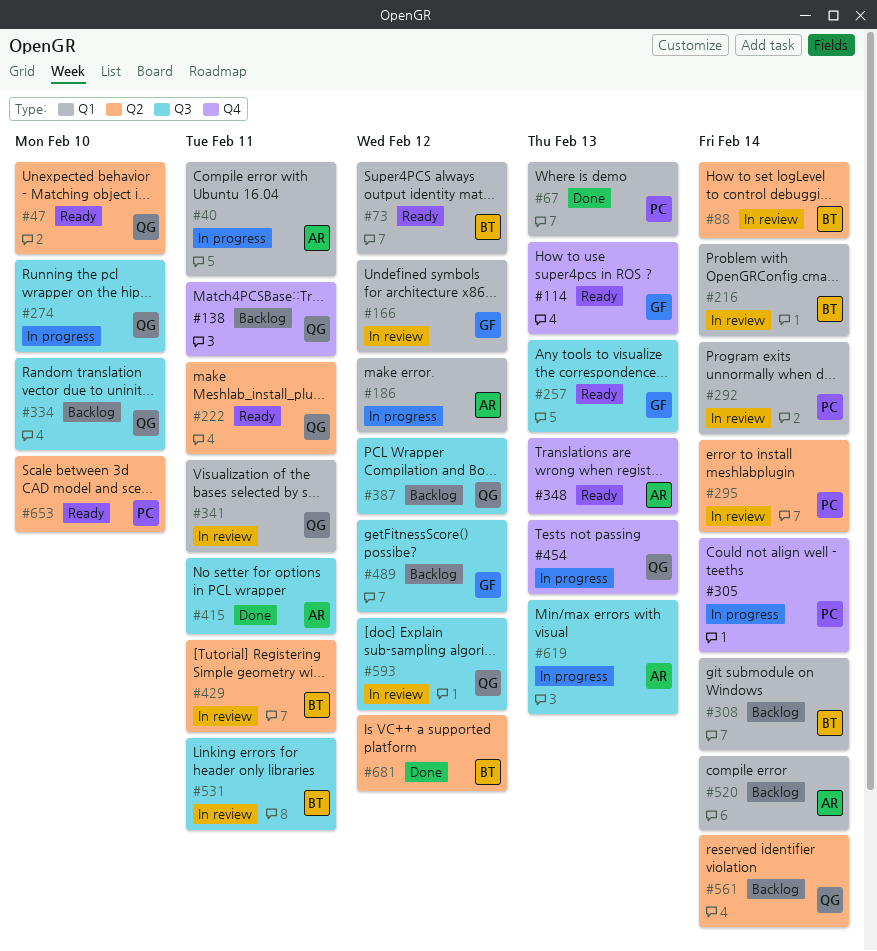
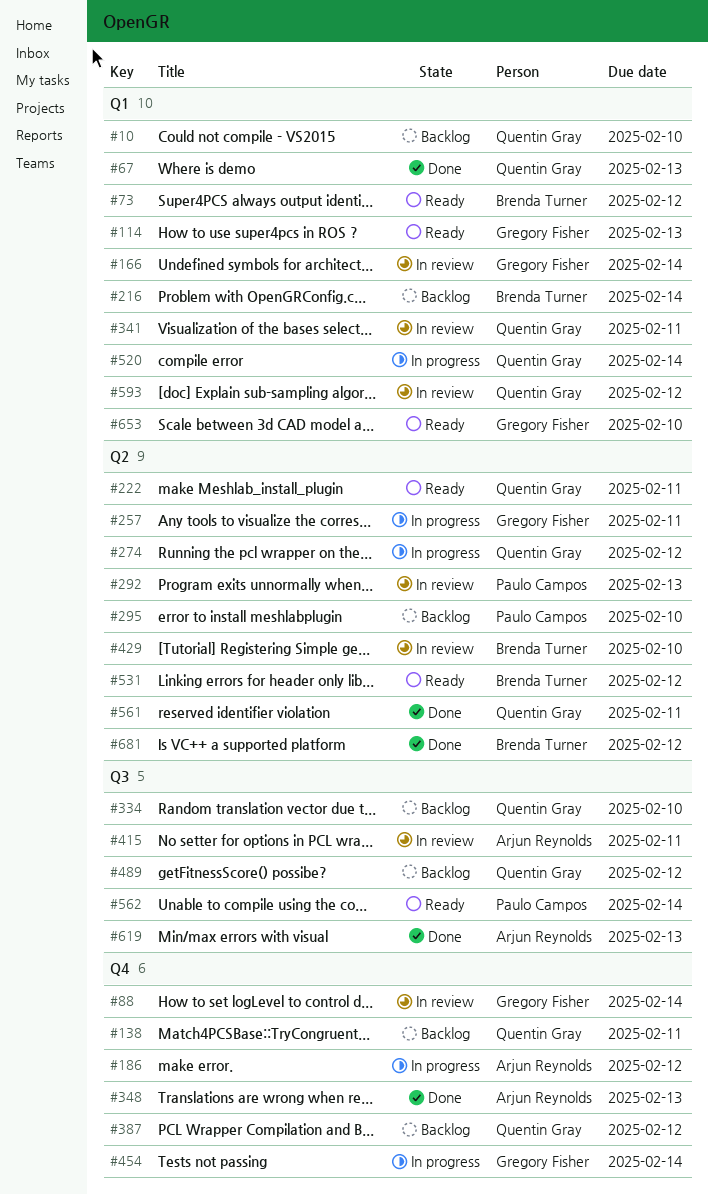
#10: none -> present
#40: present -> none
#47: present -> none
#67, owner: Paulo Campos -> Quentin Gray
#88, owner: Brenda Turner -> Gregory Fisher
#88, label: Q2 -> Q4
#114, label: Q4 -> Q1
#166, due: Feb 12 -> Feb 14
#186, label: Q1 -> Q4
#216, status: In review -> Backlog
#257, status: Ready -> In progress
#257, label: Q3 -> Q2
#257, due: Feb 13 -> Feb 11
#274, label: Q3 -> Q2
#274, due: Feb 10 -> Feb 12
#292, label: Q1 -> Q2
#292, due: Feb 14 -> Feb 13
#295, status: In review -> Backlog
#295, due: Feb 14 -> Feb 10
#305: present -> none
#308: present -> none
#348, status: Ready -> Done
#387, label: Q3 -> Q4
#415, status: Done -> In review
#429, due: Feb 11 -> Feb 10
#454, owner: Quentin Gray -> Gregory Fisher
#454, due: Feb 13 -> Feb 14
#489, owner: Gregory Fisher -> Quentin Gray
#520, status: Backlog -> In progress
#520, owner: Arjun Reynolds -> Quentin Gray
#531, status: In review -> Ready
#531, label: Q3 -> Q2
#531, due: Feb 11 -> Feb 12
#561, status: Backlog -> Done
#561, due: Feb 14 -> Feb 11
#562: none -> present
#593, label: Q3 -> Q1
#619, status: In progress -> Done
#653, owner: Paulo Campos -> Gregory Fisher
#653, label: Q2 -> Q1

